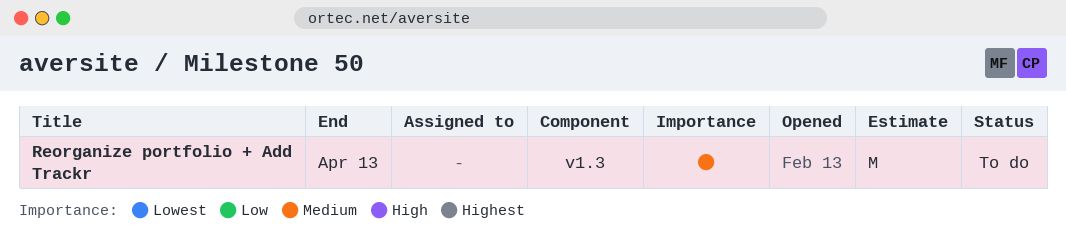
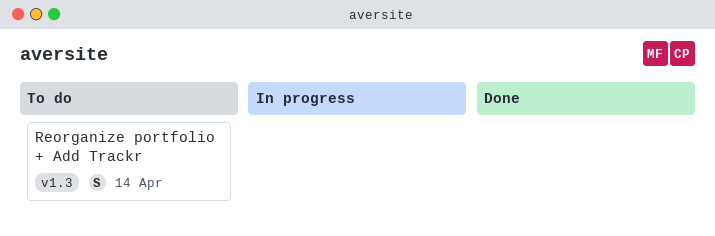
Reorganize portfolio + Add Trackr, estimate: M -> S
Reorganize portfolio + Add Trackr, due: Apr 13 -> Apr 14

